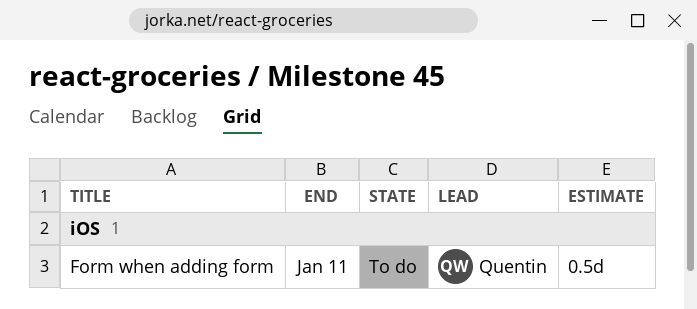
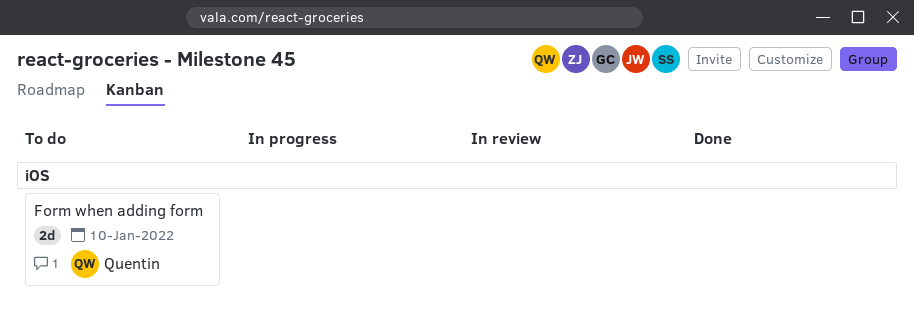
Form when adding form, estimate: 0.5d -> 2d
Form when adding form, due: Jan 11 -> Jan 10

